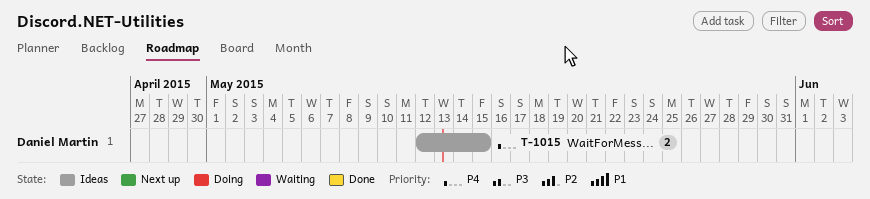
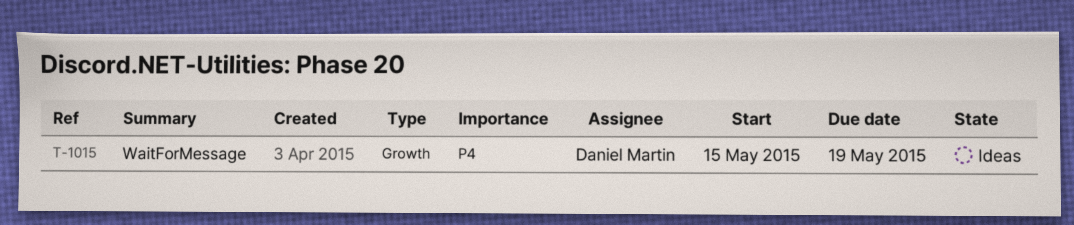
T-1015, start: May 12 -> May 15
T-1015, due: May 15 -> May 19

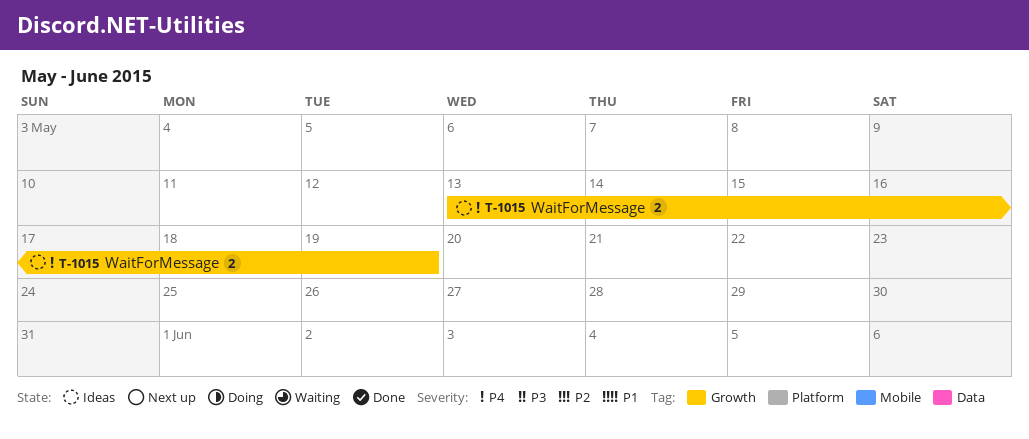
T-1015, start: May 15 -> May 13

